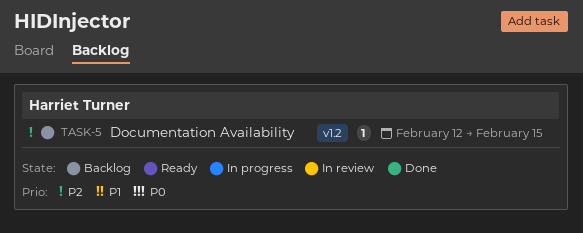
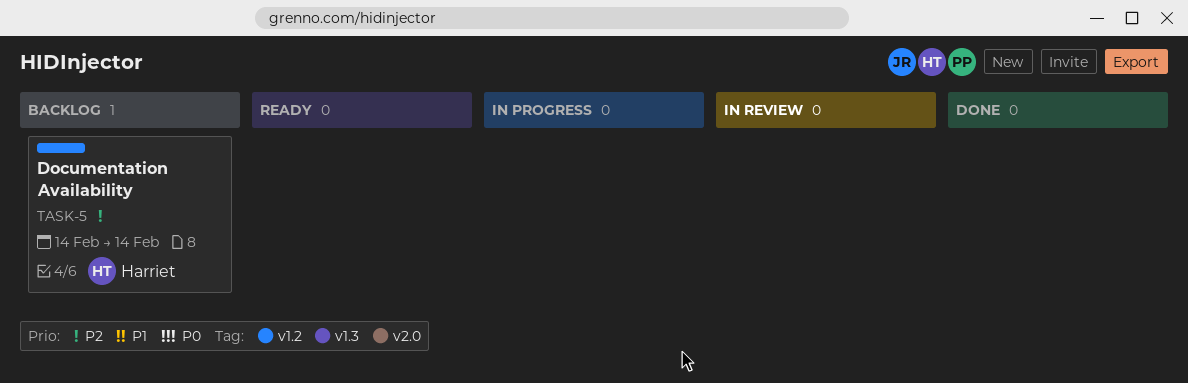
TASK-5, start: Feb 12 -> Feb 14
TASK-5, due: Feb 15 -> Feb 14

